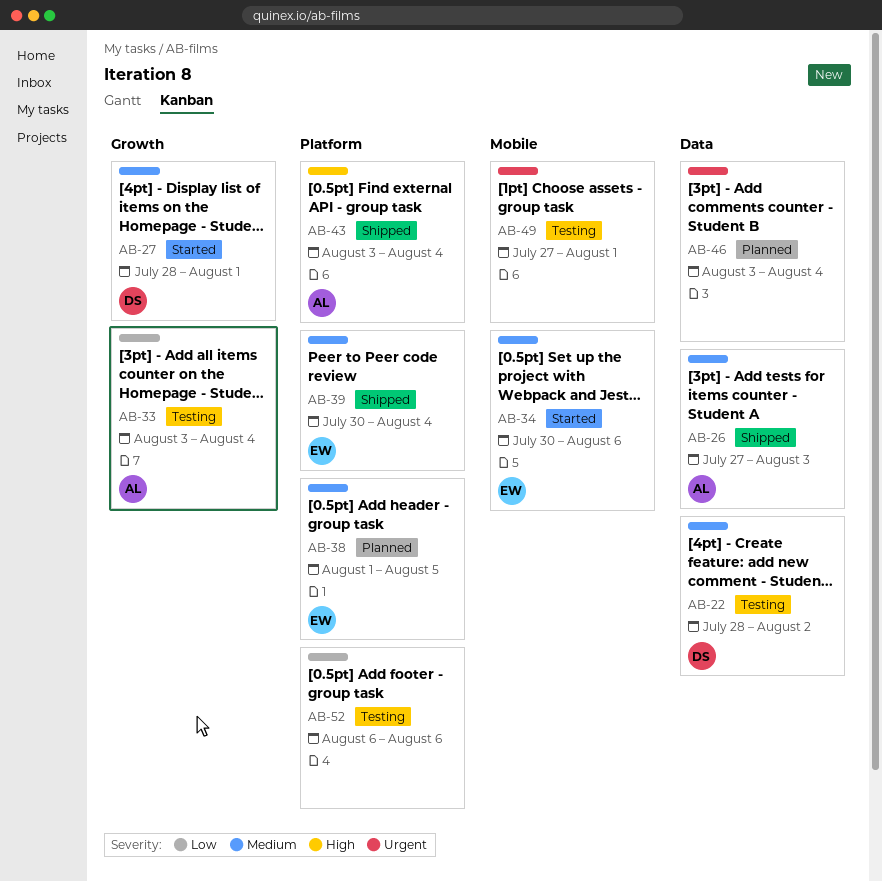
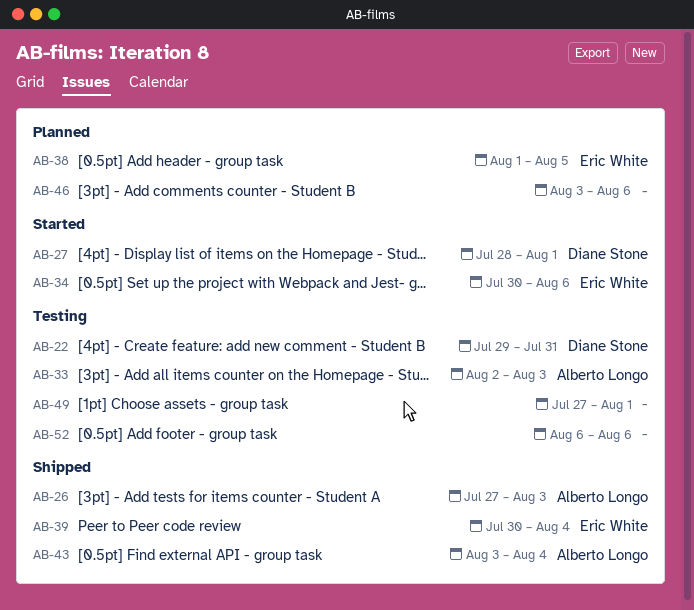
AB-22, start: Jul 28 -> Jul 29
AB-22, due: Aug 2 -> Jul 31
AB-33, start: Aug 3 -> Aug 2
AB-33, due: Aug 4 -> Aug 3
AB-46, due: Aug 4 -> Aug 6

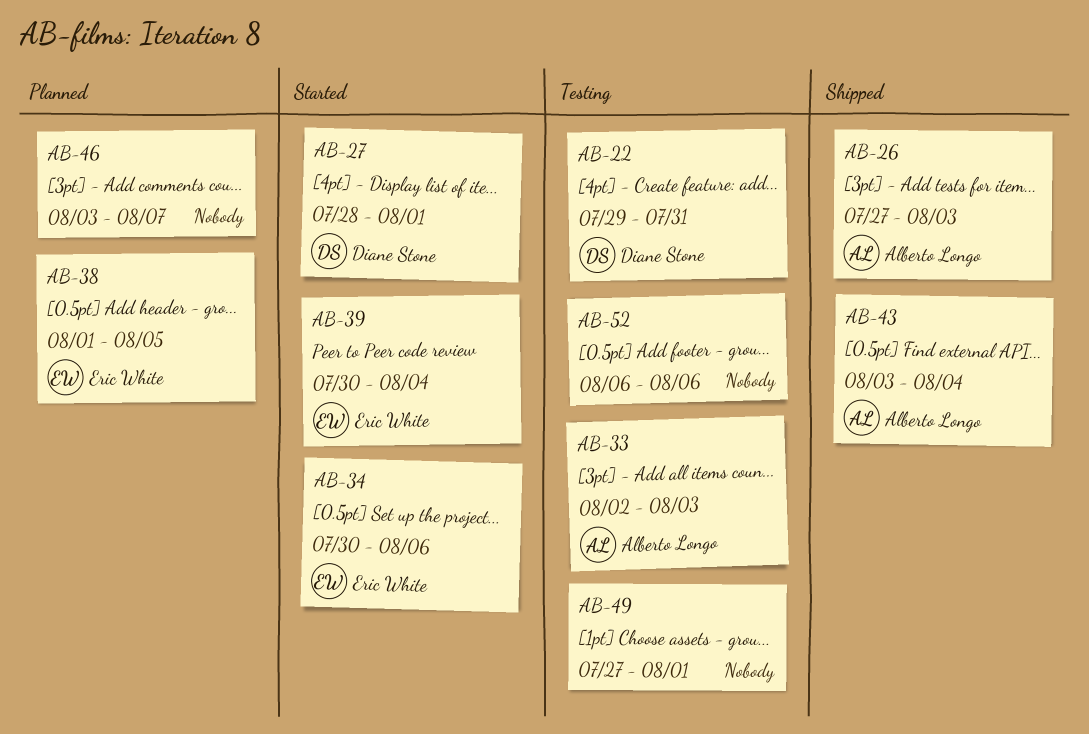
AB-39, status: Shipped -> Started
AB-46, due: Aug 6 -> Aug 7

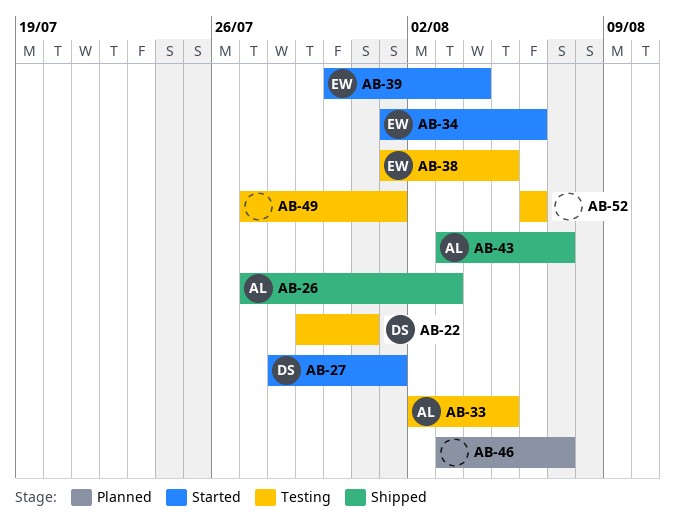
AB-33, due: Aug 3 -> Aug 5
AB-34, start: Jul 30 -> Aug 1
AB-38, status: Planned -> Testing
AB-43, due: Aug 4 -> Aug 7

